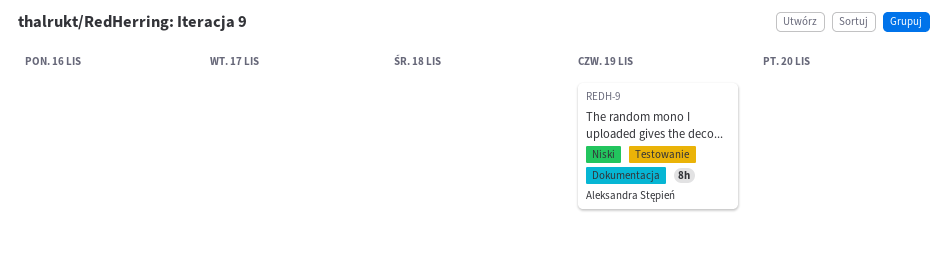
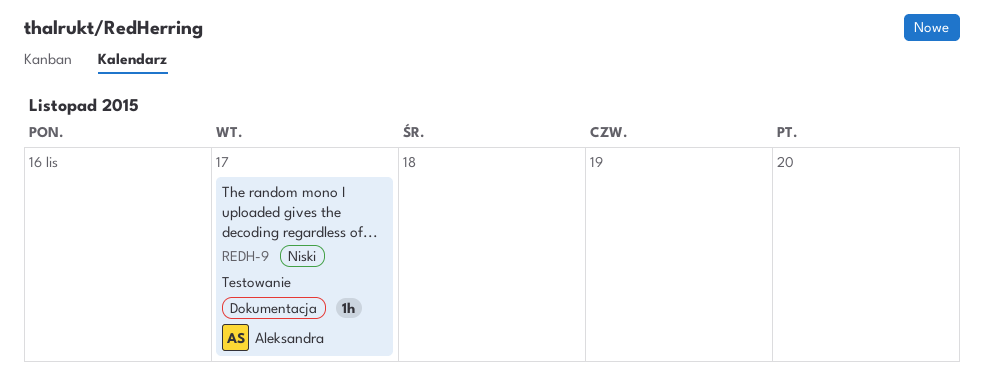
REDH-9, estimate: 8h -> 1h
REDH-9, due: Nov 19 -> Nov 17

